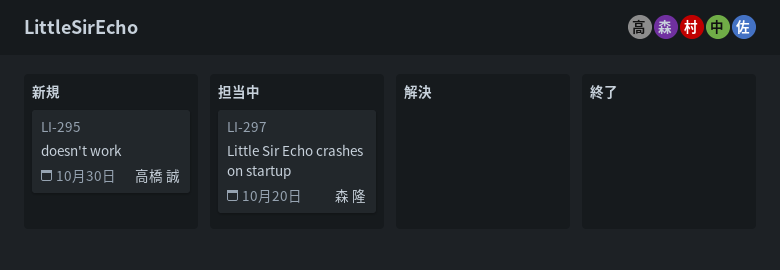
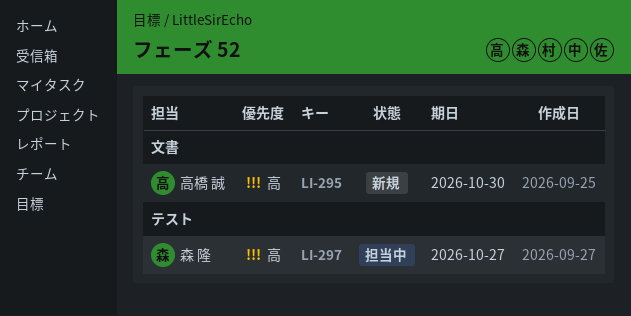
LI-297, due: Oct 20 -> Oct 27

